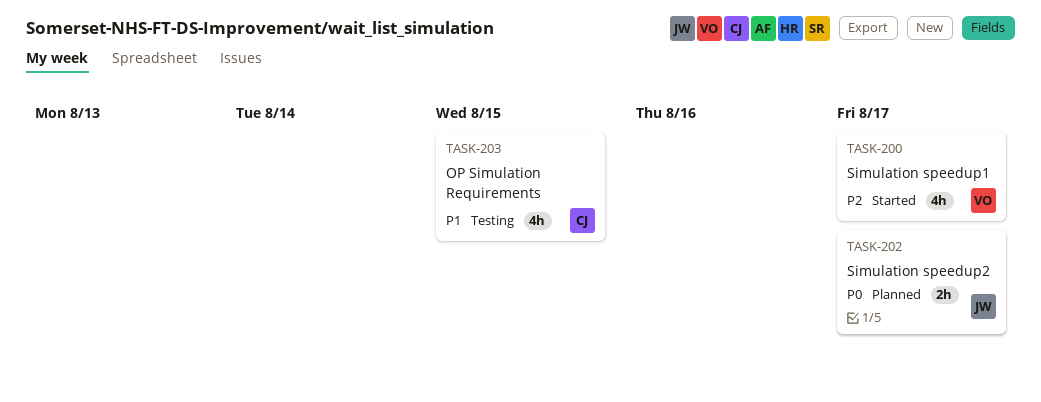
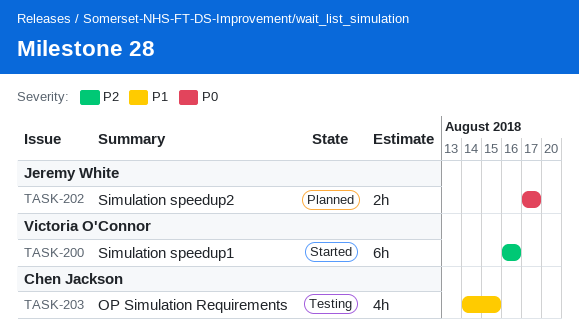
TASK-200, estimate: 4h -> 6h
TASK-200, due: Aug 17 -> Aug 16

